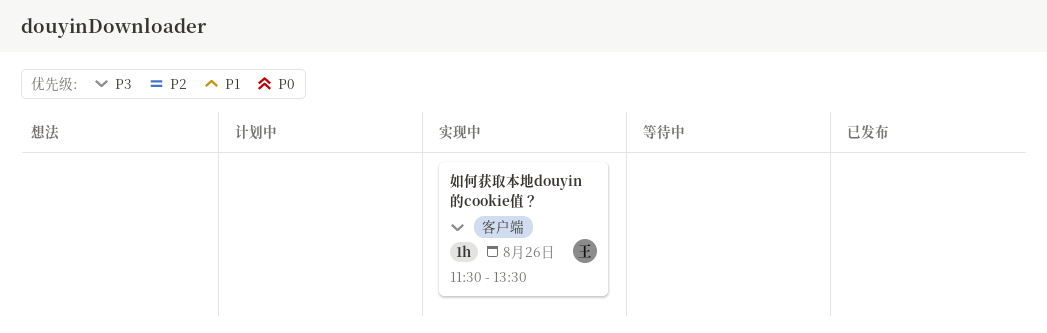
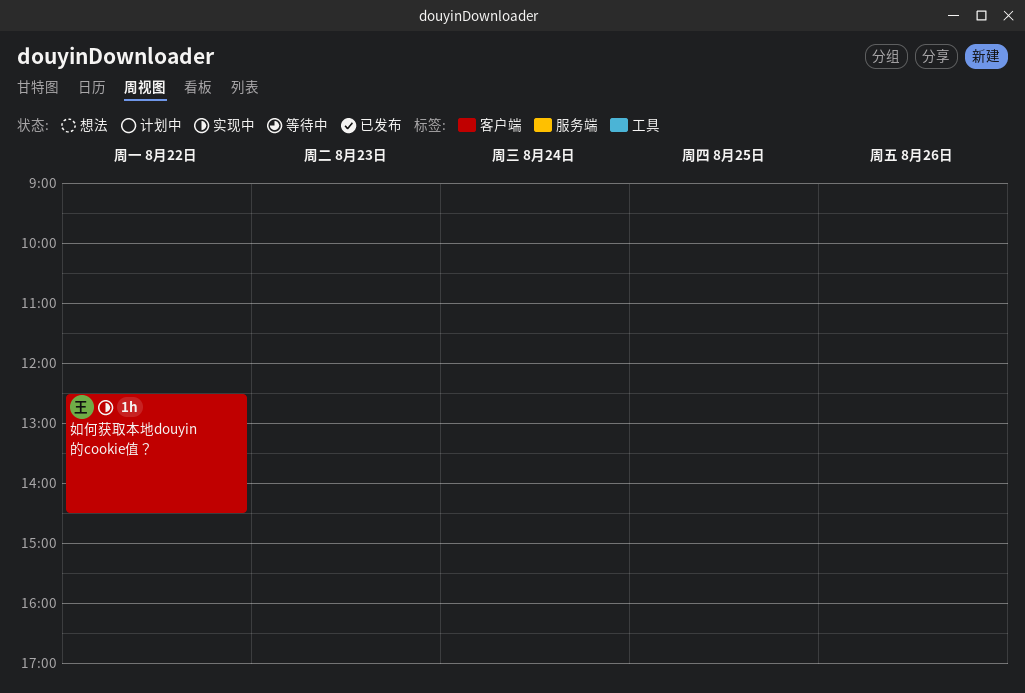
如何获取本地douyin的cookie值？, day: Aug 26 -> Aug 22
如何获取本地douyin的cookie值？, begins: 11:30 -> 12:30
如何获取本地douyin的cookie值？, ends: 13:30 -> 14:30

